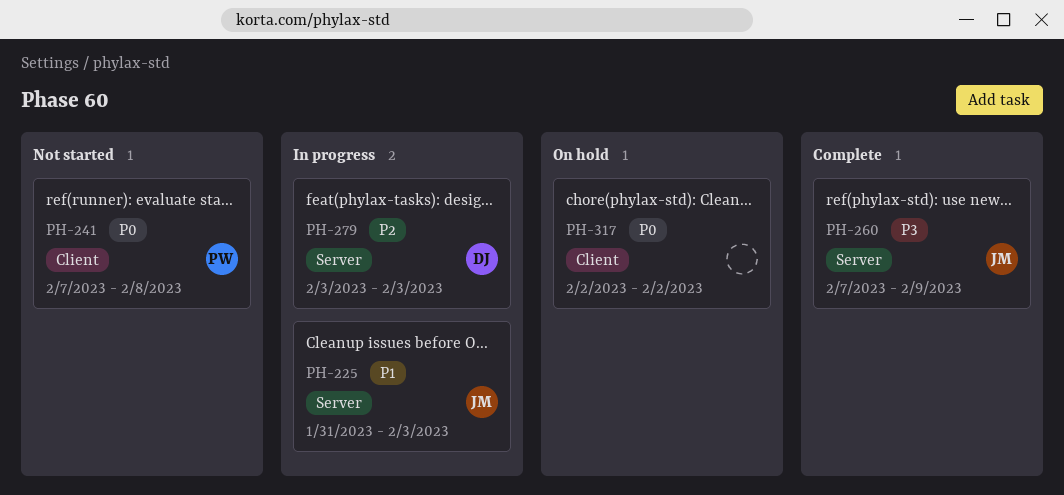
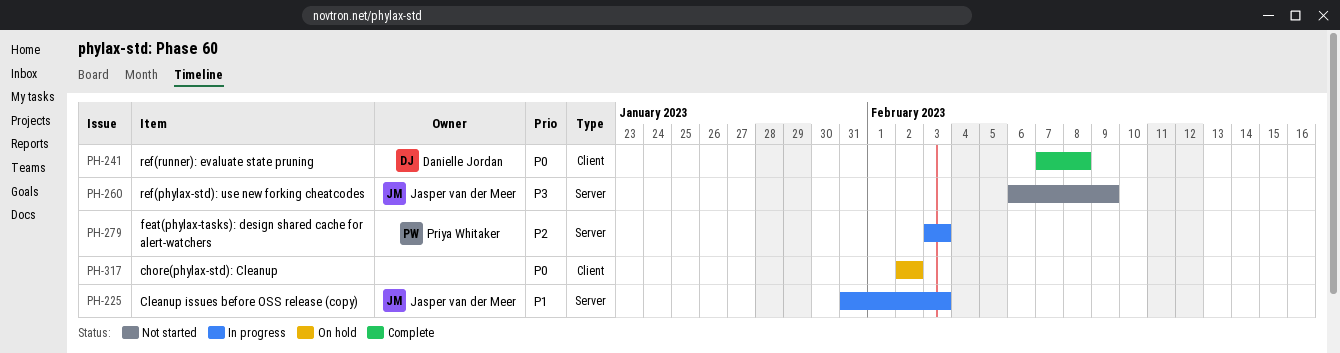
PH-241, status: Not started -> Complete
PH-241, owner: Priya Whitaker -> Danielle Jordan
PH-260, status: Complete -> Not started
PH-260, start: Feb 7 -> Feb 6
PH-279, owner: Danielle Jordan -> Priya Whitaker

